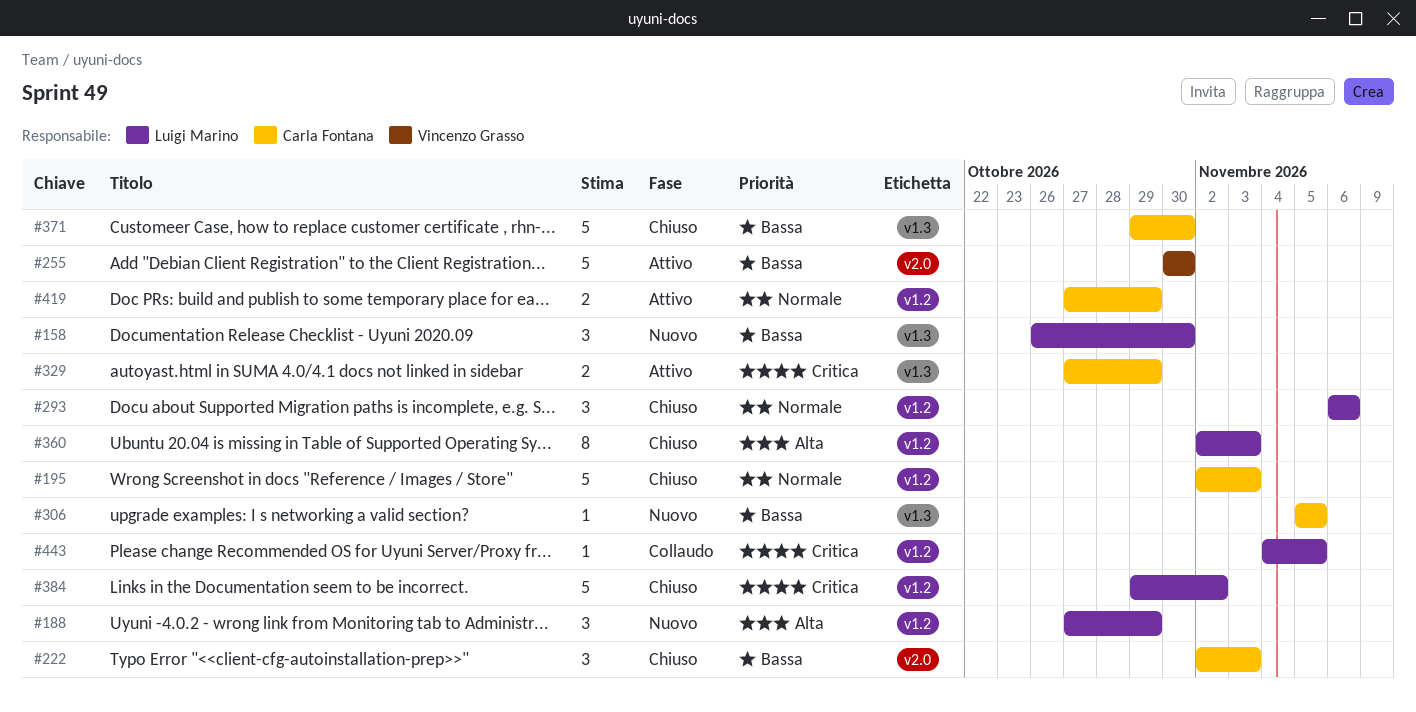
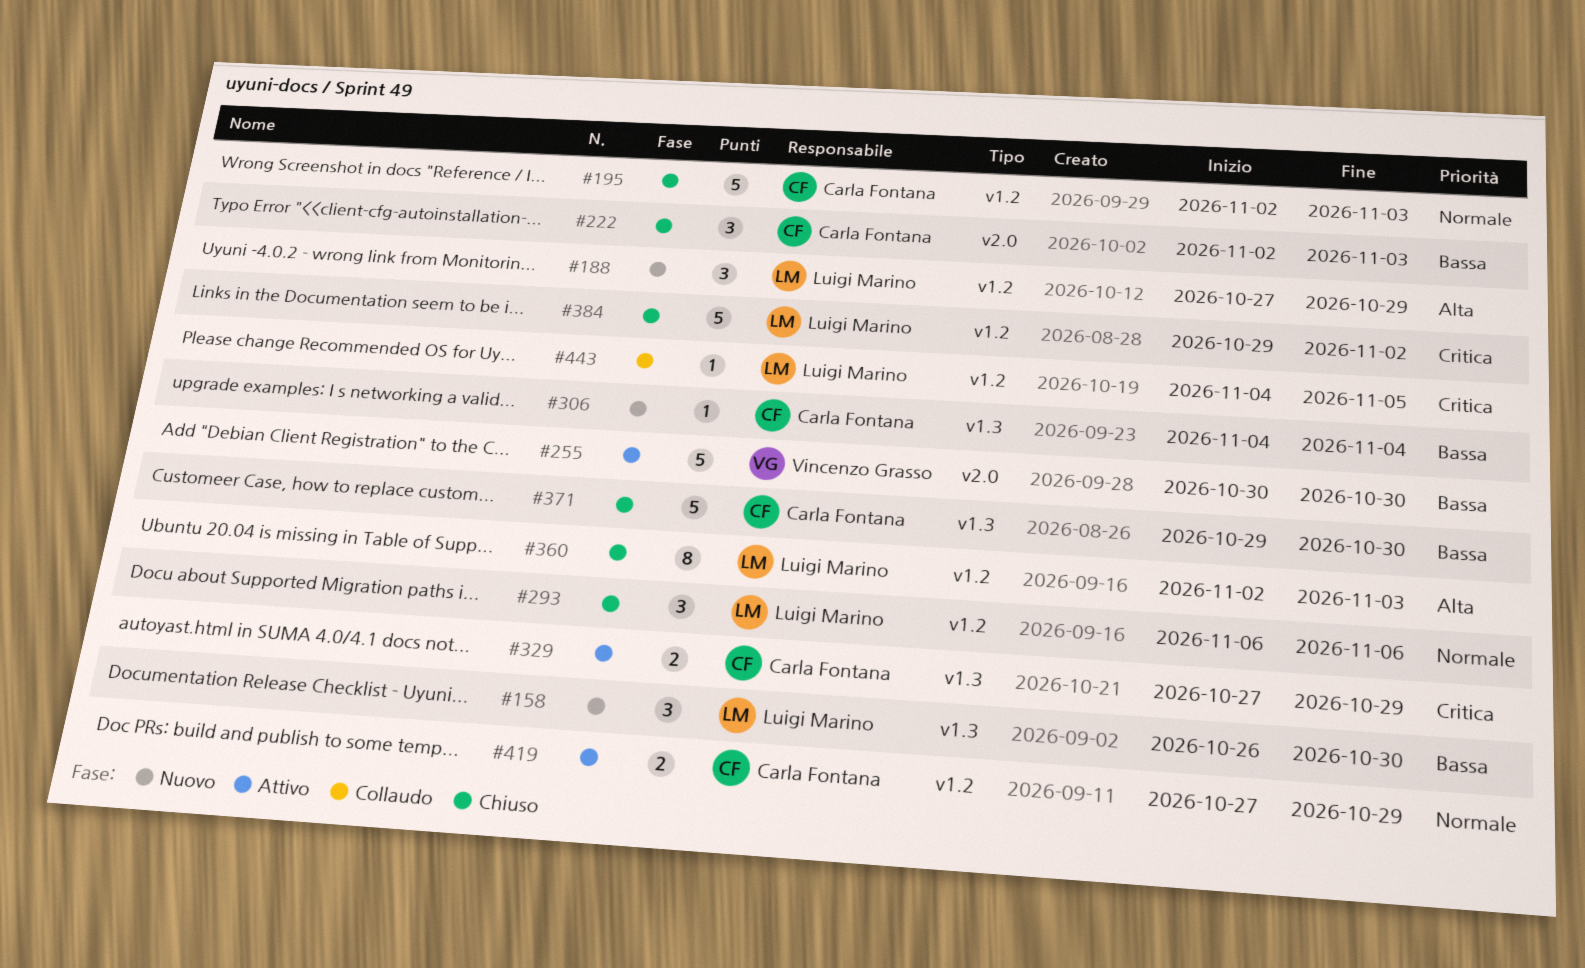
#306, start: Nov 5 -> Nov 4
#306, due: Nov 5 -> Nov 4

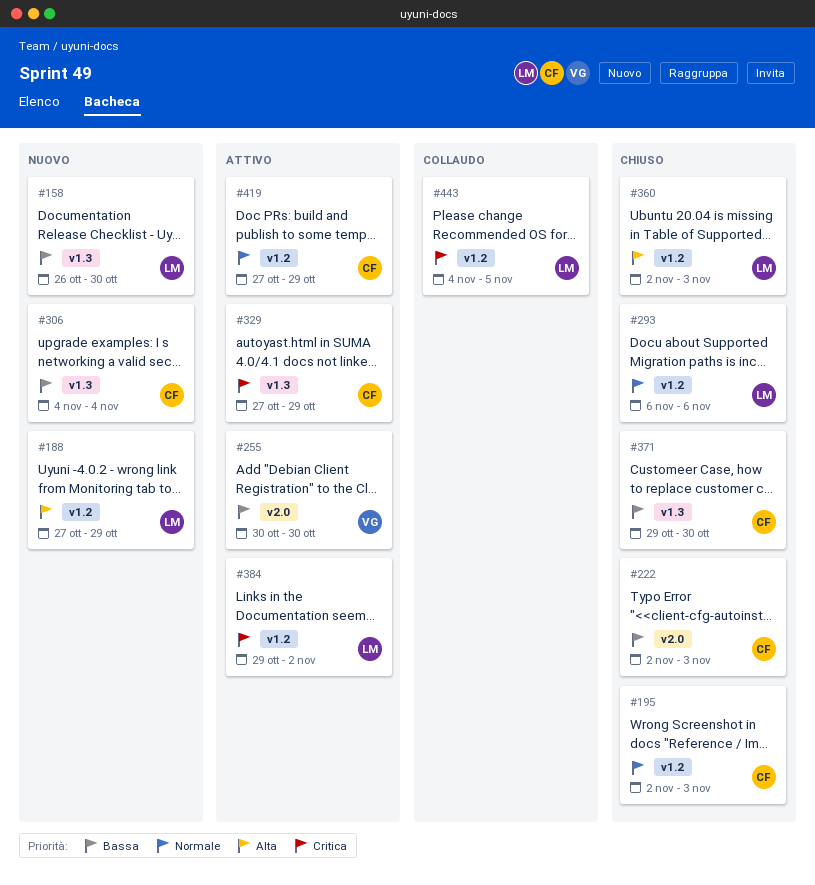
#384, status: Chiuso -> Attivo

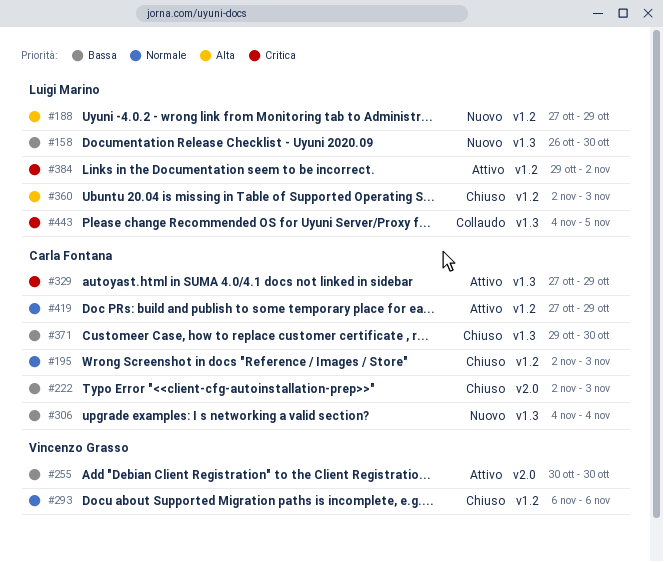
#293, owner: Luigi Marino -> Vincenzo Grasso
#443, label: v1.2 -> v1.3

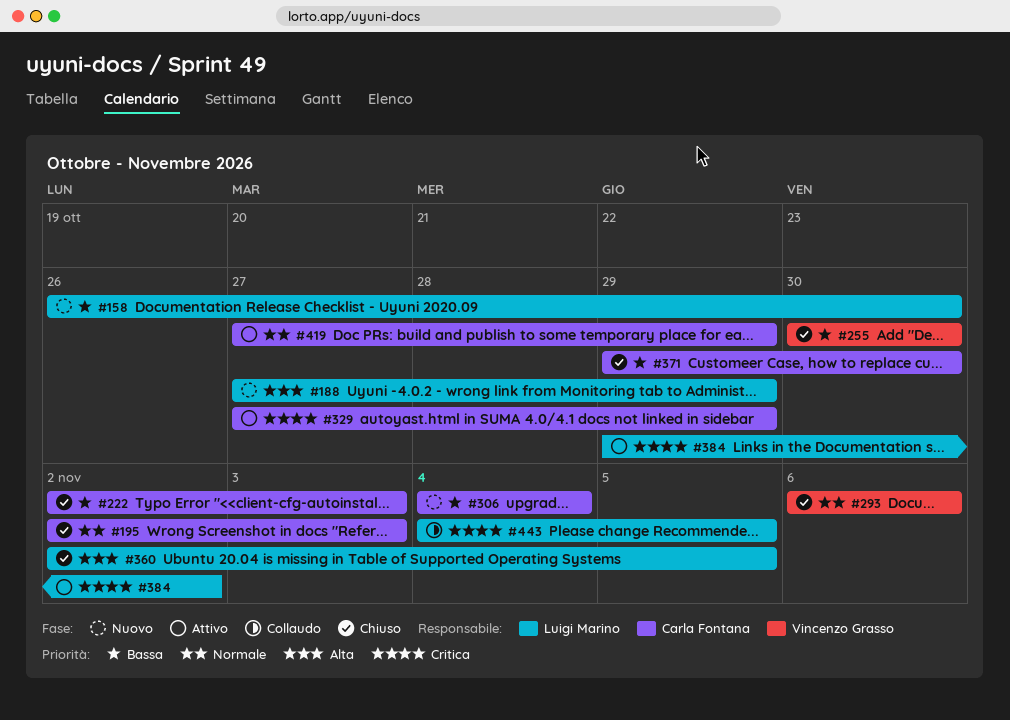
#255, status: Attivo -> Chiuso
#360, due: Nov 3 -> Nov 5

